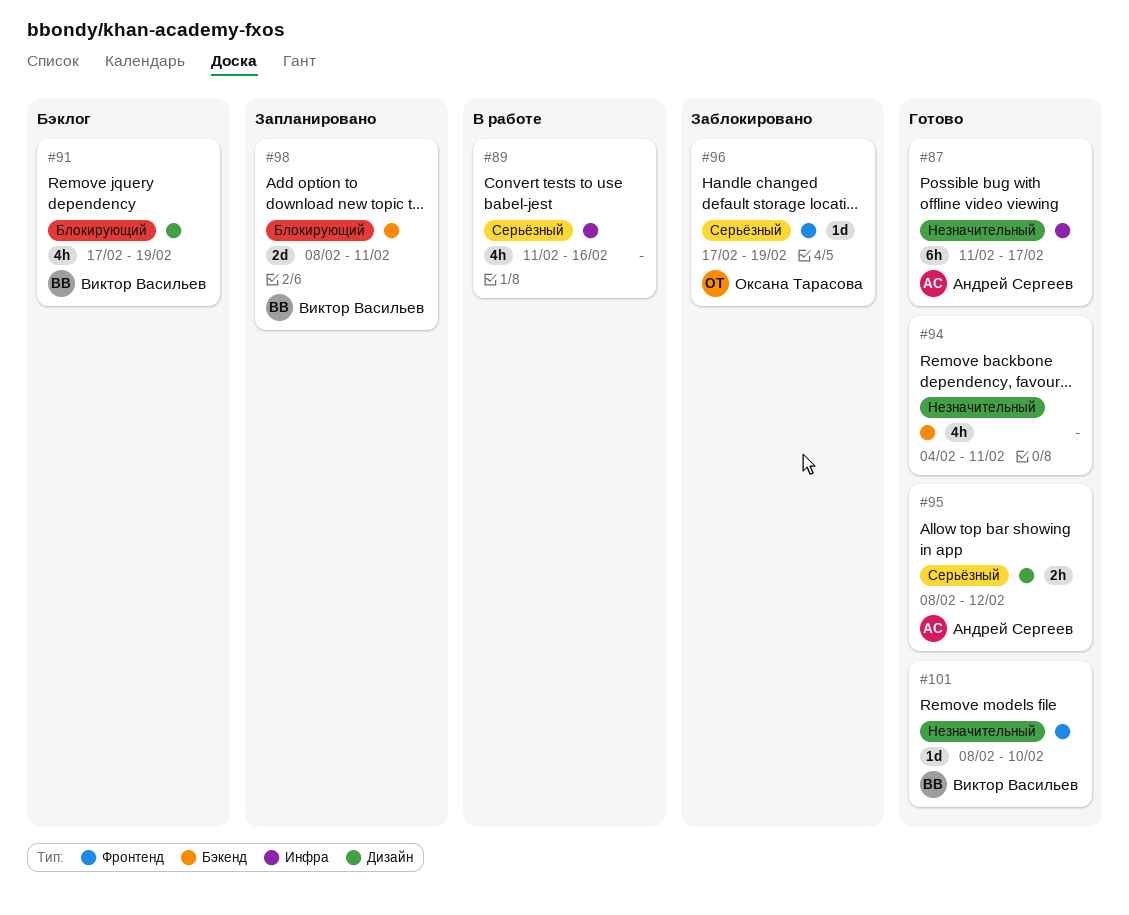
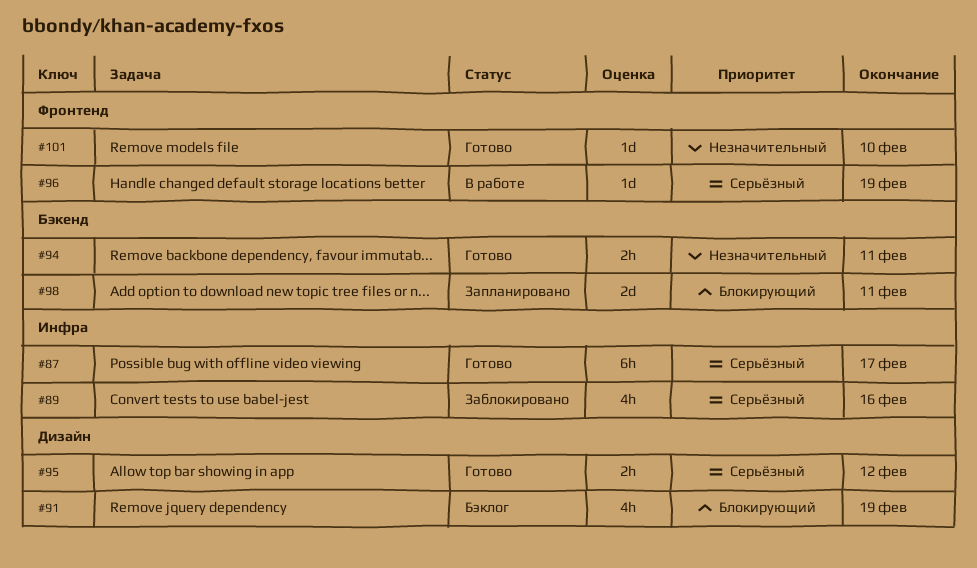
#87, priority: Незначительный -> Серьёзный
#89, status: В работе -> Заблокировано
#94, estimate: 4h -> 2h
#96, status: Заблокировано -> В работе

